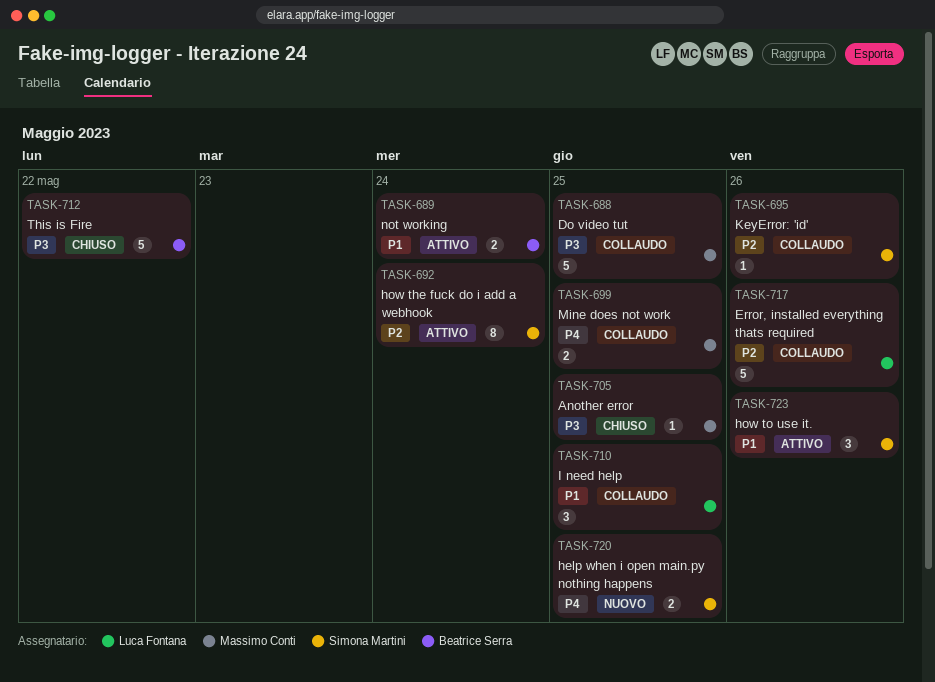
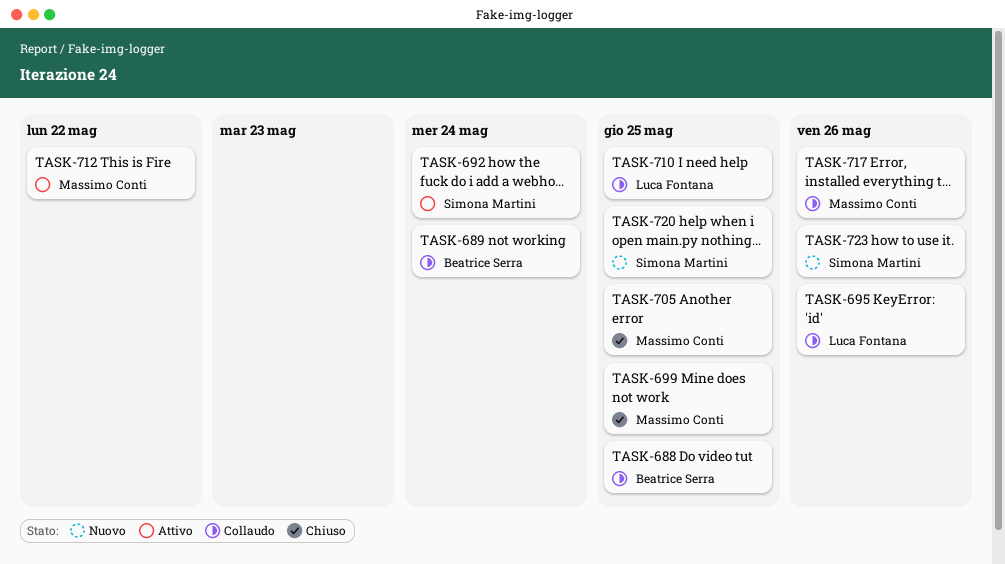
TASK-688, owner: Massimo Conti -> Beatrice Serra
TASK-689, status: Attivo -> Collaudo
TASK-695, owner: Simona Martini -> Luca Fontana
TASK-699, status: Collaudo -> Chiuso
TASK-712, status: Chiuso -> Attivo
TASK-712, owner: Beatrice Serra -> Massimo Conti
TASK-717, owner: Luca Fontana -> Massimo Conti
TASK-723, status: Attivo -> Nuovo

